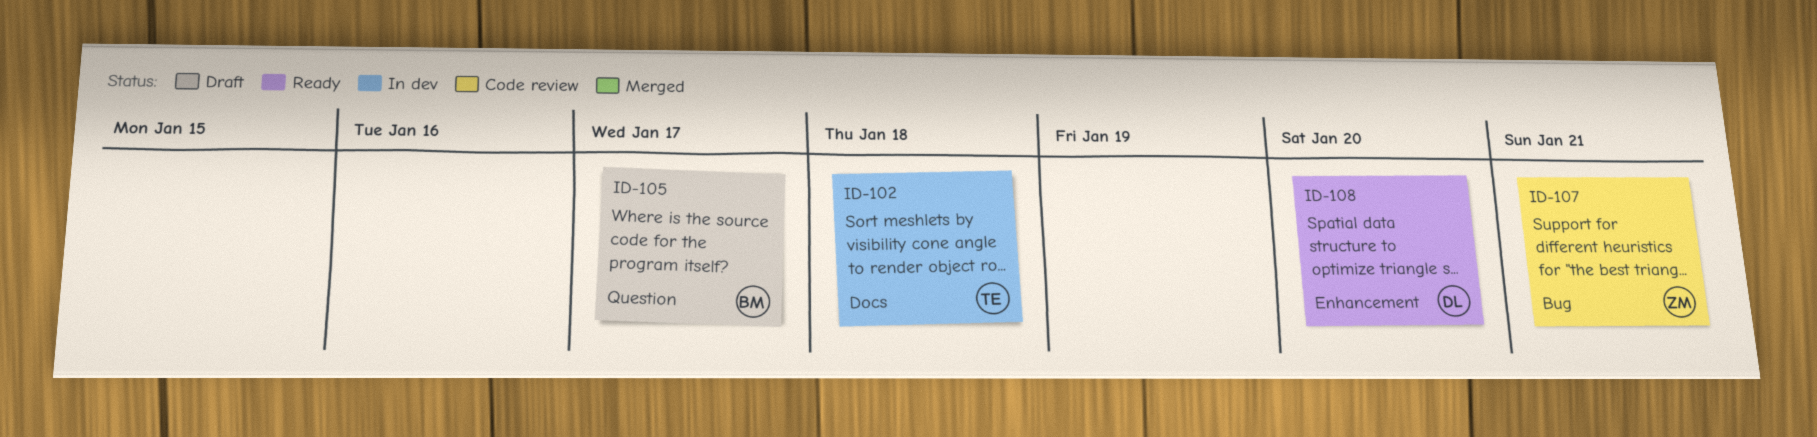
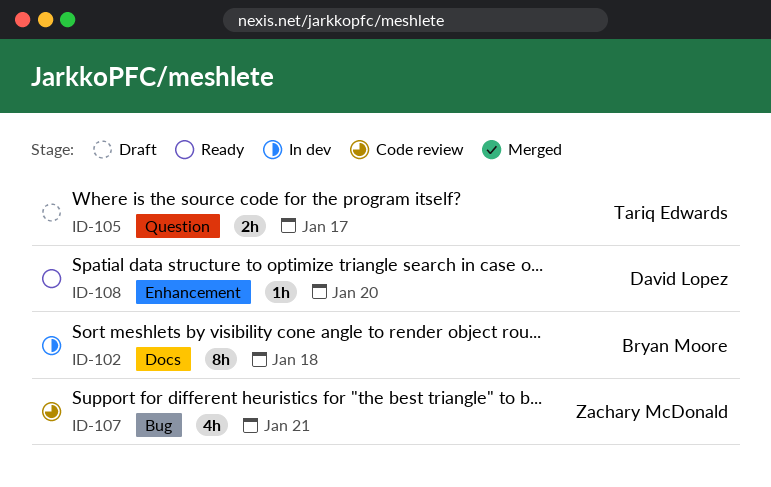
ID-102, owner: Tariq Edwards -> Bryan Moore
ID-105, owner: Bryan Moore -> Tariq Edwards

